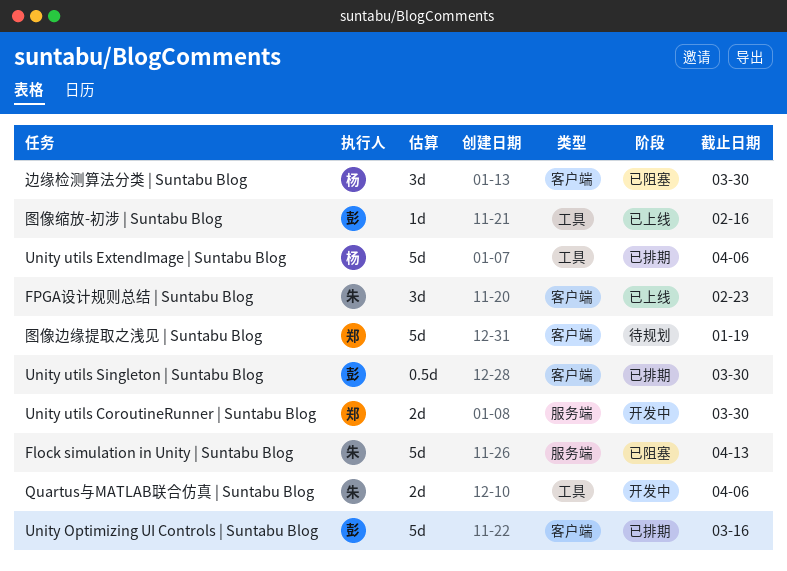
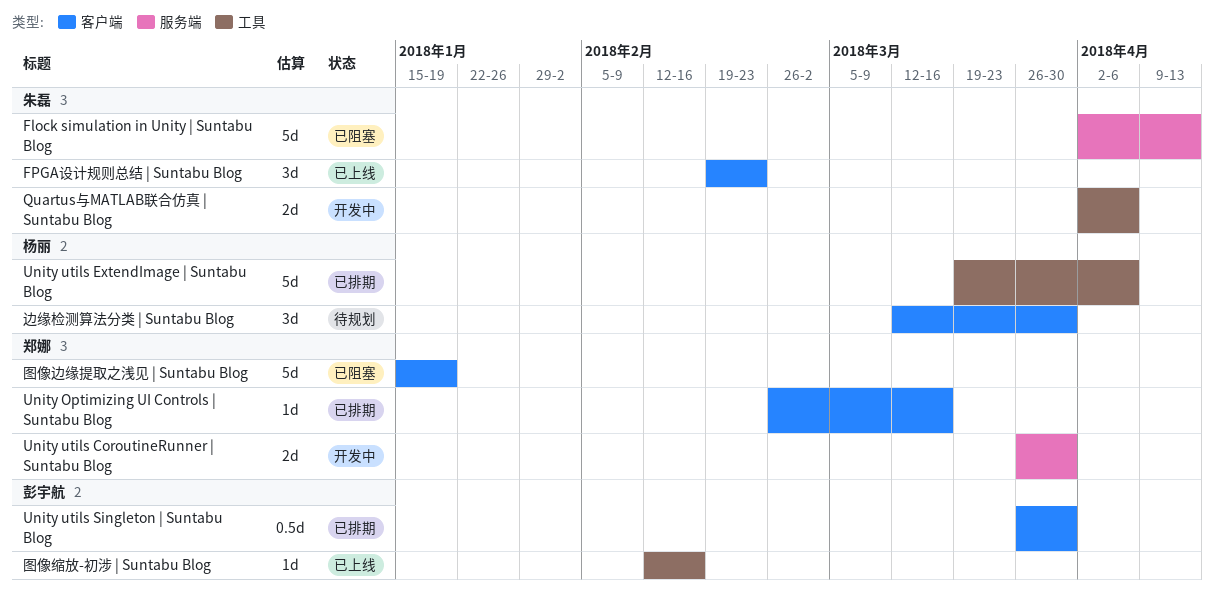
Unity Optimizing UI Controls | Suntabu Blog, owner: 彭宇航 -> 郑娜
Unity Optimizing UI Controls | Suntabu Blog, estimate: 5d -> 1d
图像边缘提取之浅见 | Suntabu Blog, status: 待规划 -> 已阻塞
边缘检测算法分类 | Suntabu Blog, status: 已阻塞 -> 待规划

